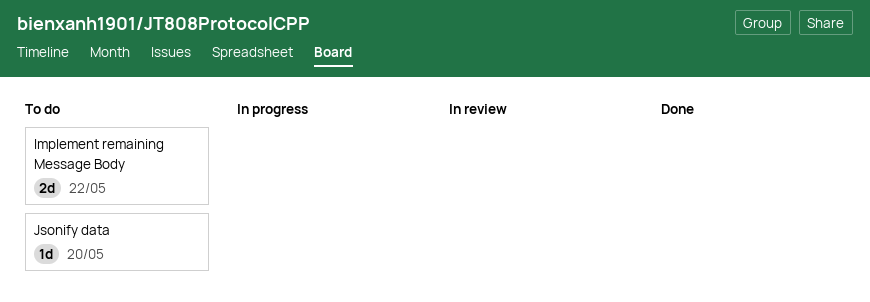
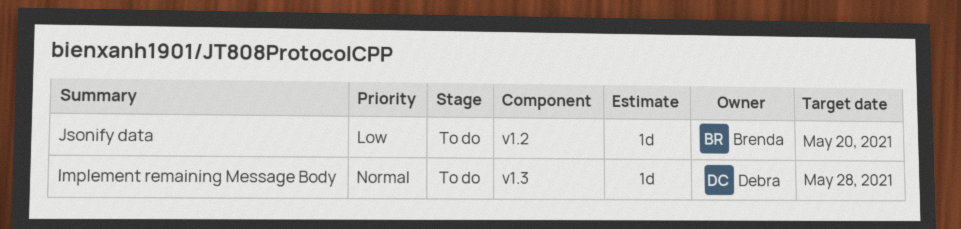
Implement remaining Message Body, estimate: 2d -> 1d
Implement remaining Message Body, due: May 22 -> May 28

